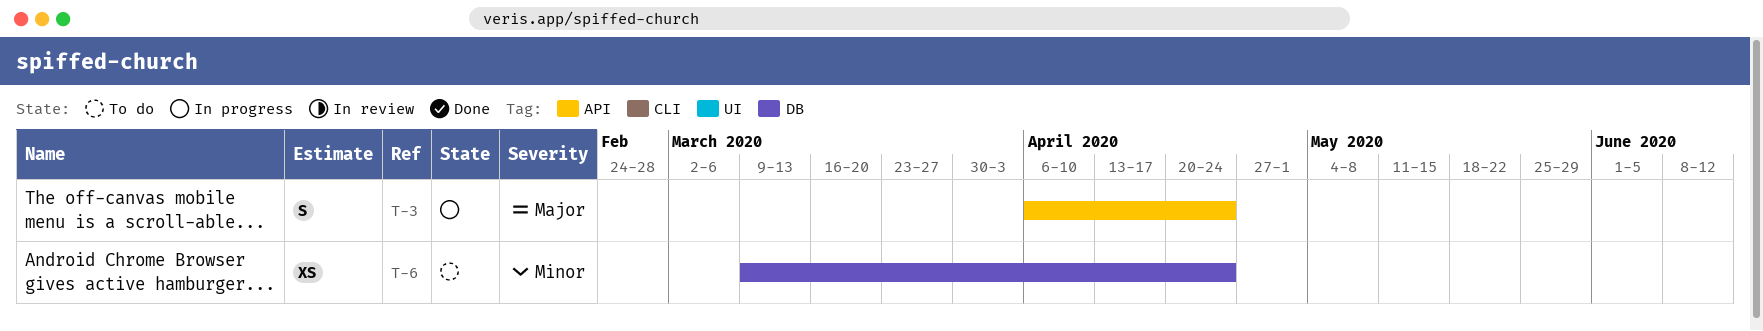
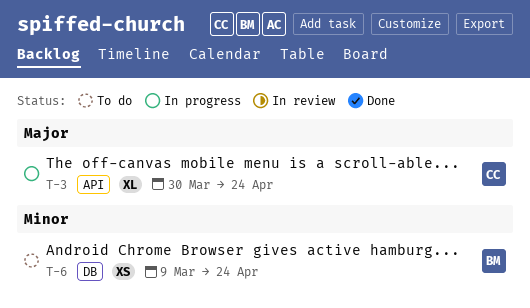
T-3, estimate: S -> XL
T-3, start: Apr 6 -> Mar 30

